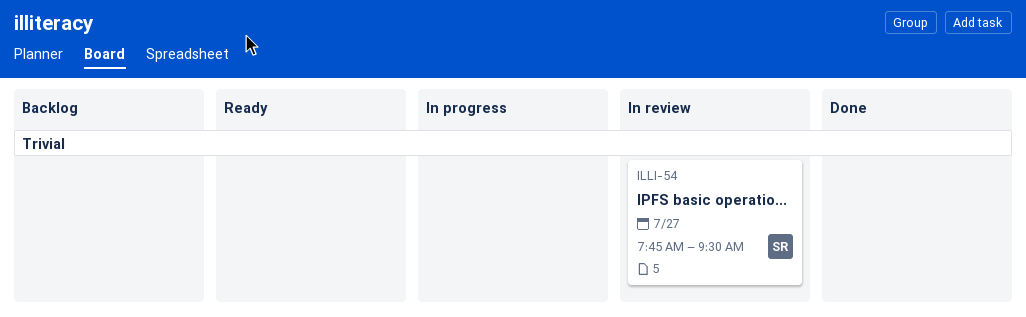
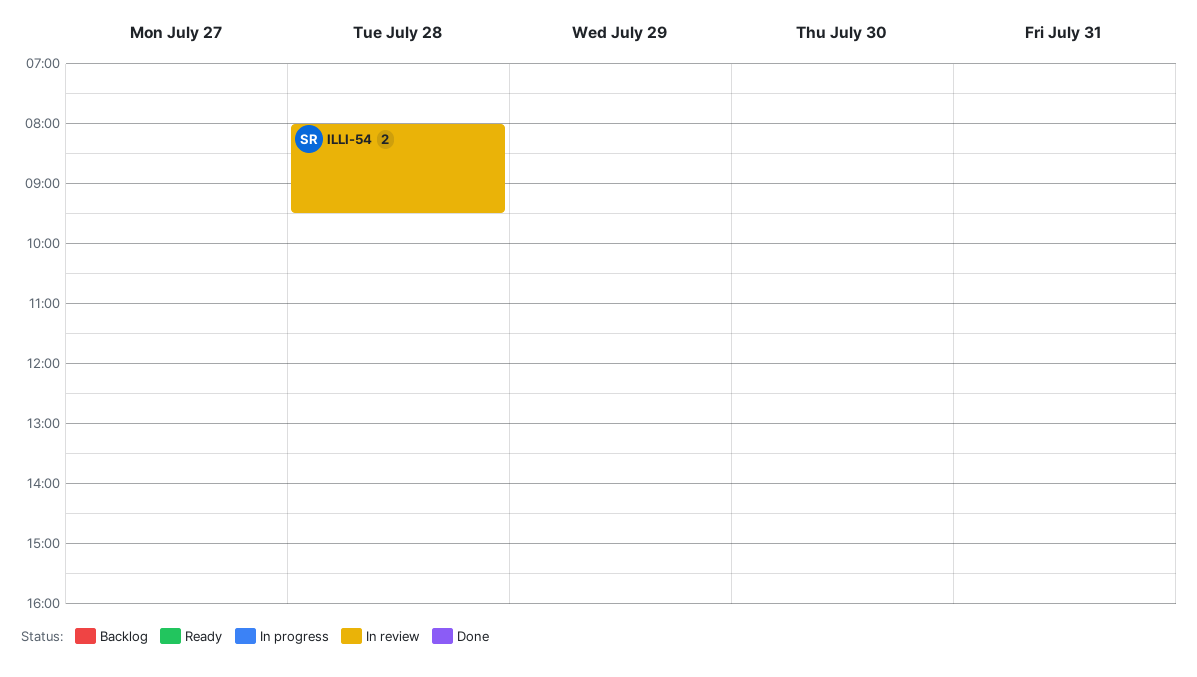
ILLI-54, day: Jul 27 -> Jul 28
ILLI-54, begins: 07:45 -> 08:00

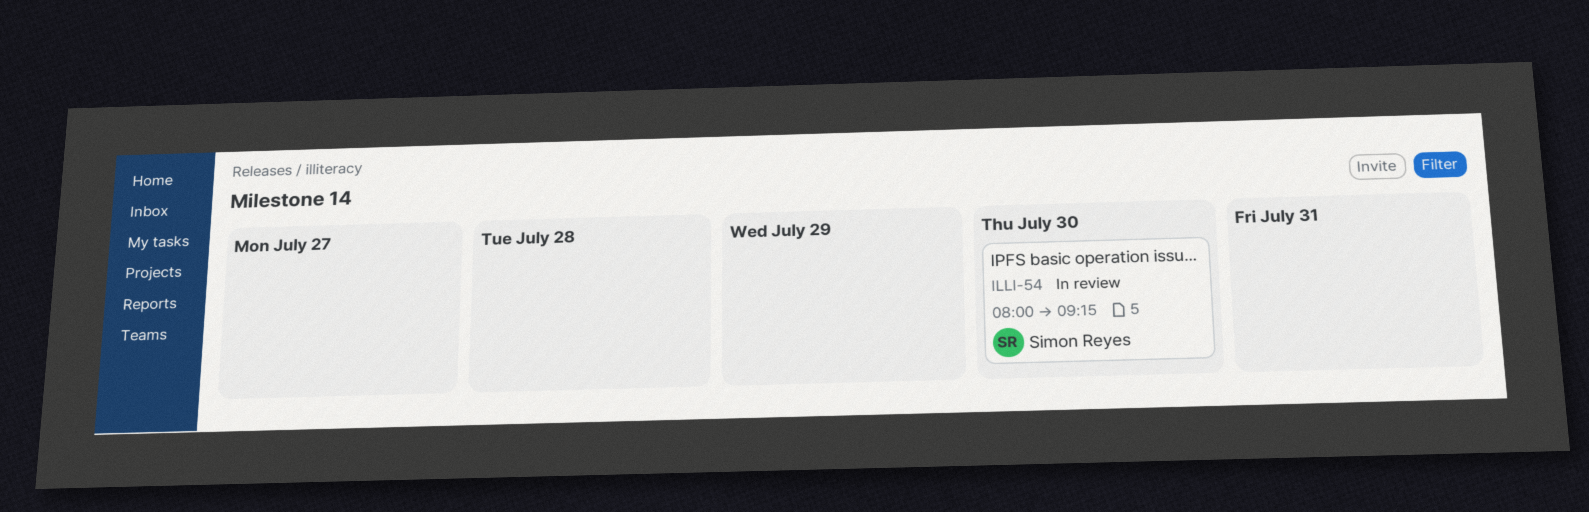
ILLI-54, day: Jul 28 -> Jul 30
ILLI-54, ends: 09:30 -> 09:15

